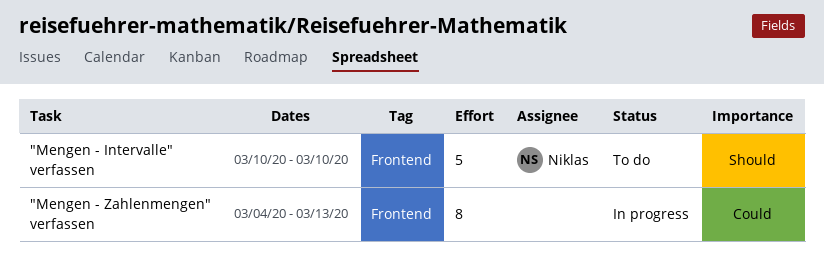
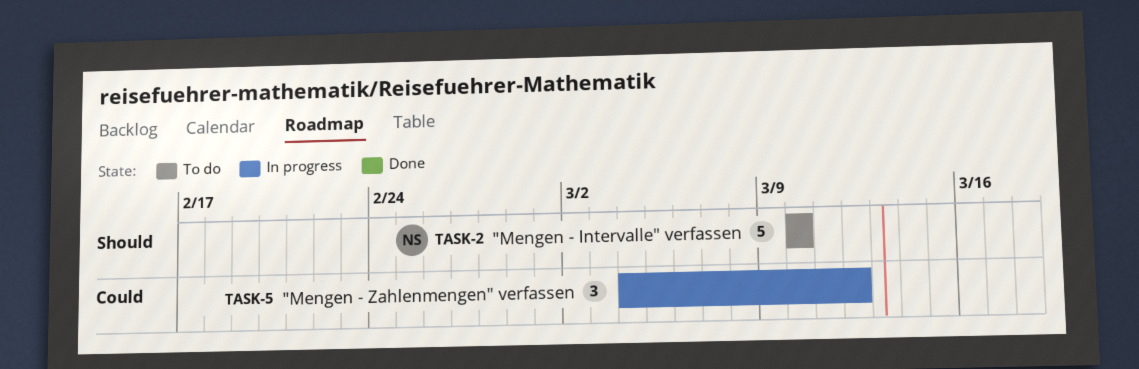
"Mengen - Zahlenmengen" verfassen, estimate: 8 -> 3
"Mengen - Zahlenmengen" verfassen, due: Mar 13 -> Mar 12

